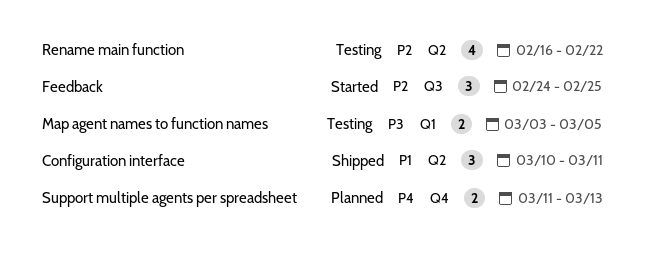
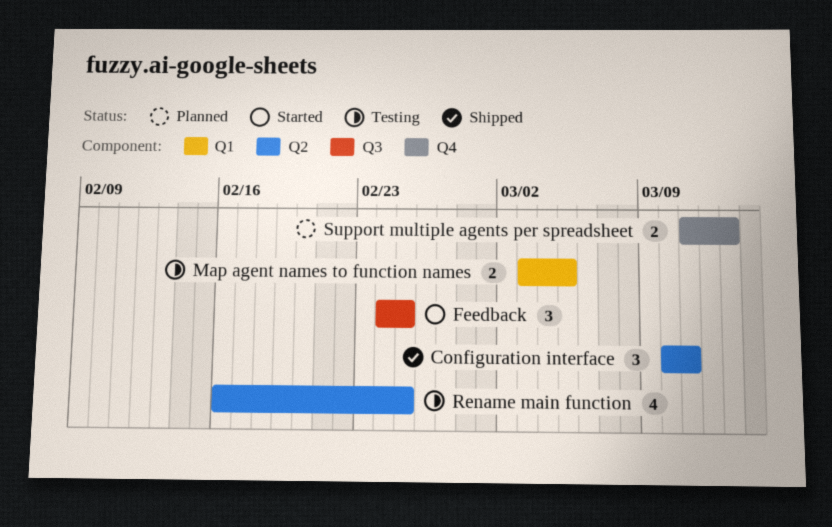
Rename main function, due: Feb 22 -> Feb 25

